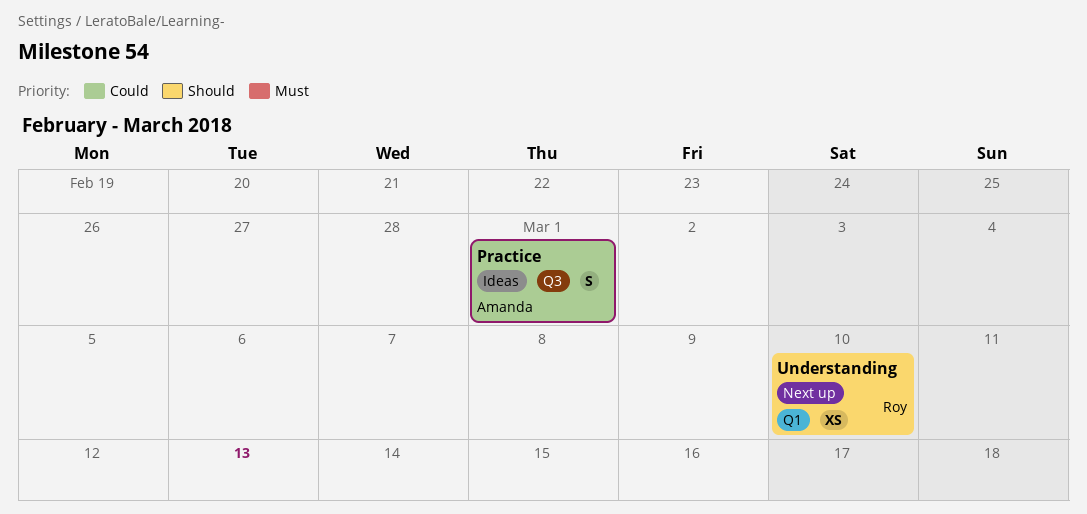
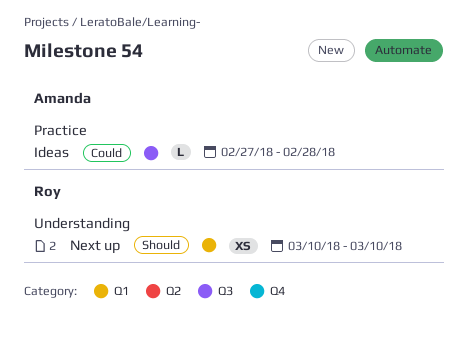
Practice, estimate: S -> L
Practice, due: Mar 1 -> Feb 28

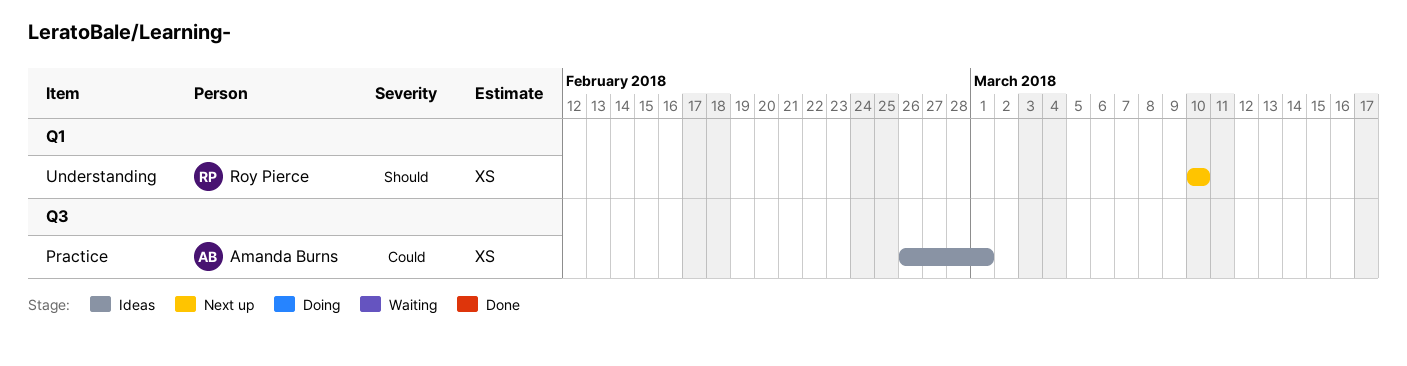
Practice, estimate: L -> XS
Practice, start: Feb 27 -> Feb 26
Practice, due: Feb 28 -> Mar 1

